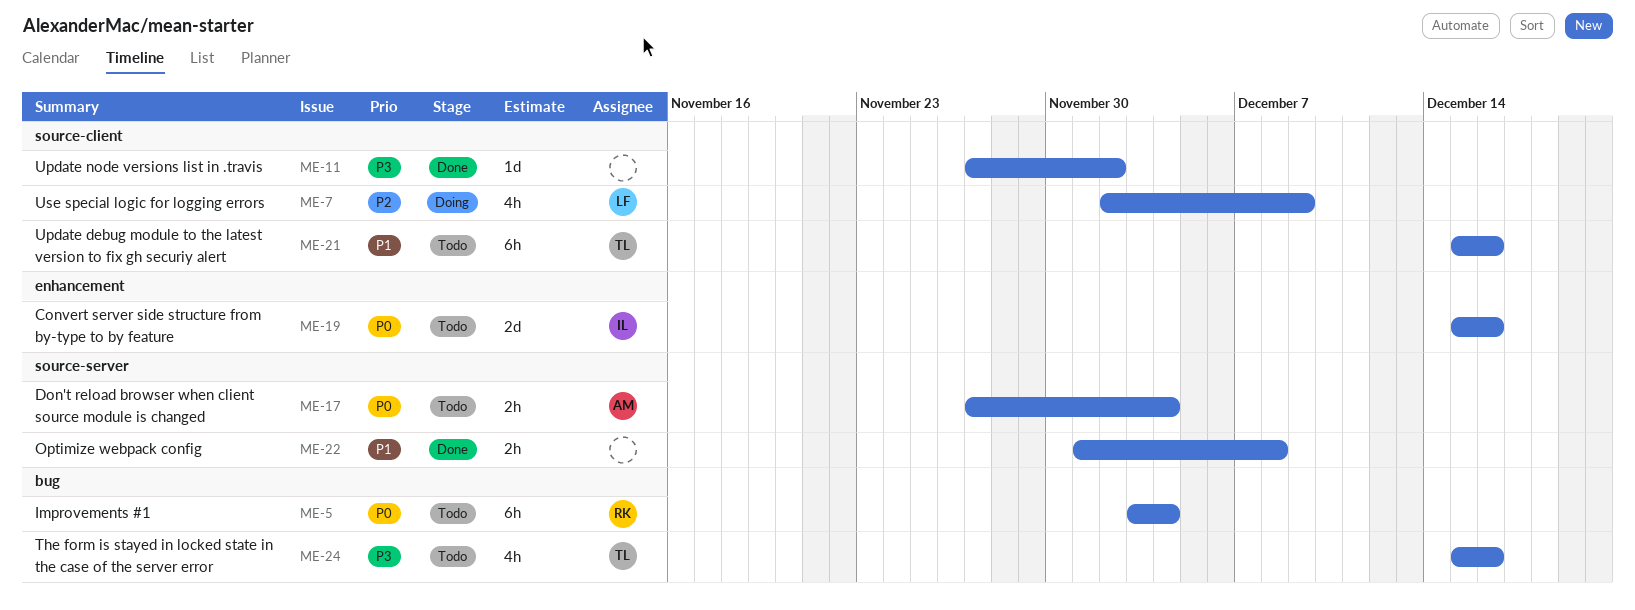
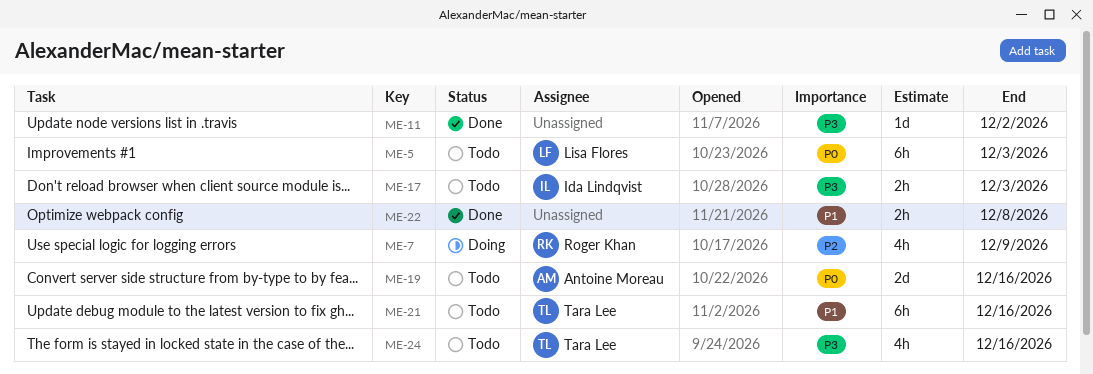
ME-5, owner: Roger Khan -> Lisa Flores
ME-5, due: Dec 4 -> Dec 3
ME-7, owner: Lisa Flores -> Roger Khan
ME-17, owner: Antoine Moreau -> Ida Lindqvist
ME-17, priority: P0 -> P3
ME-17, due: Dec 4 -> Dec 3
ME-19, owner: Ida Lindqvist -> Antoine Moreau

